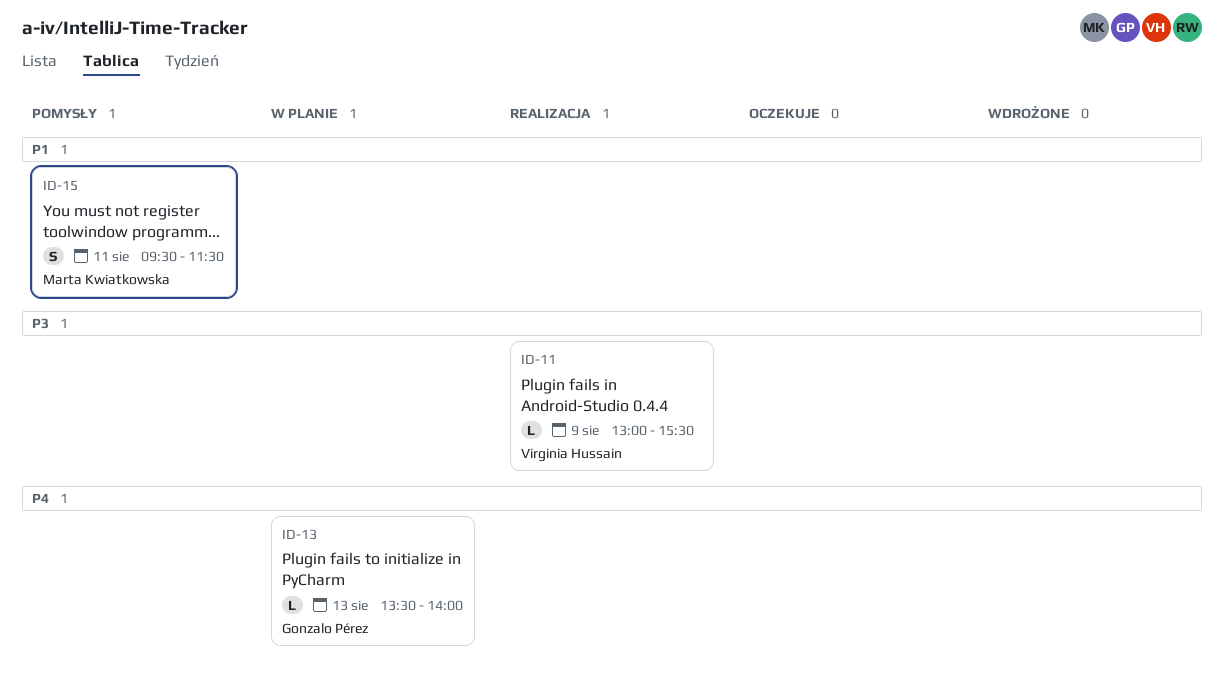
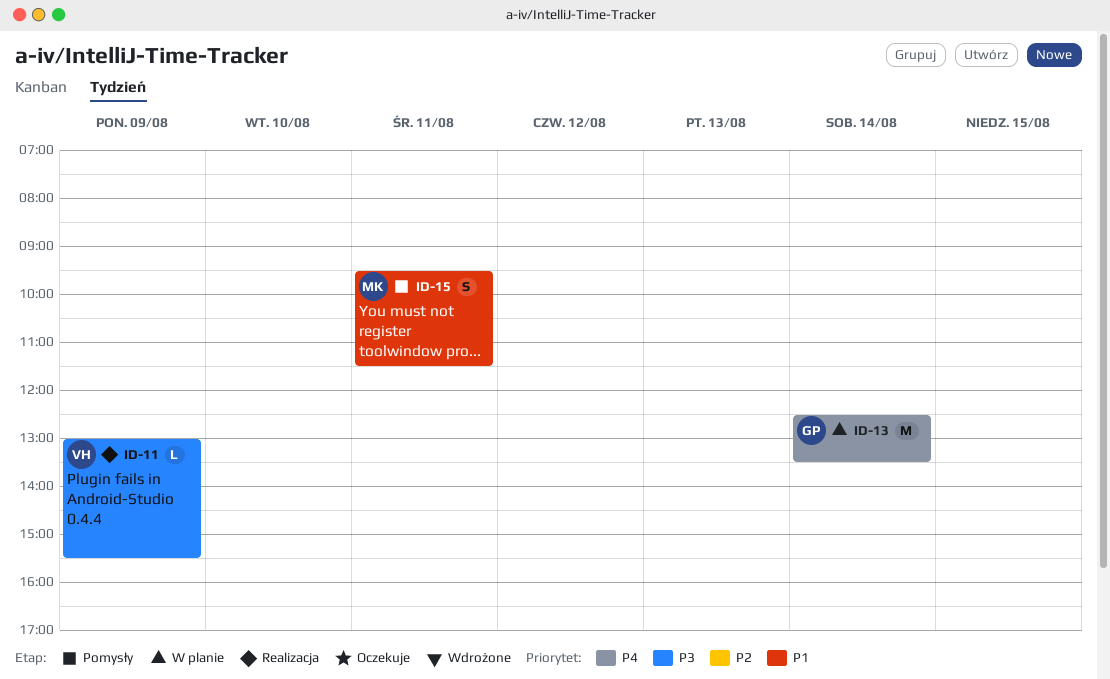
ID-13, estimate: L -> M
ID-13, day: Aug 13 -> Aug 14
ID-13, begins: 13:30 -> 12:30
ID-13, ends: 14:00 -> 13:30

